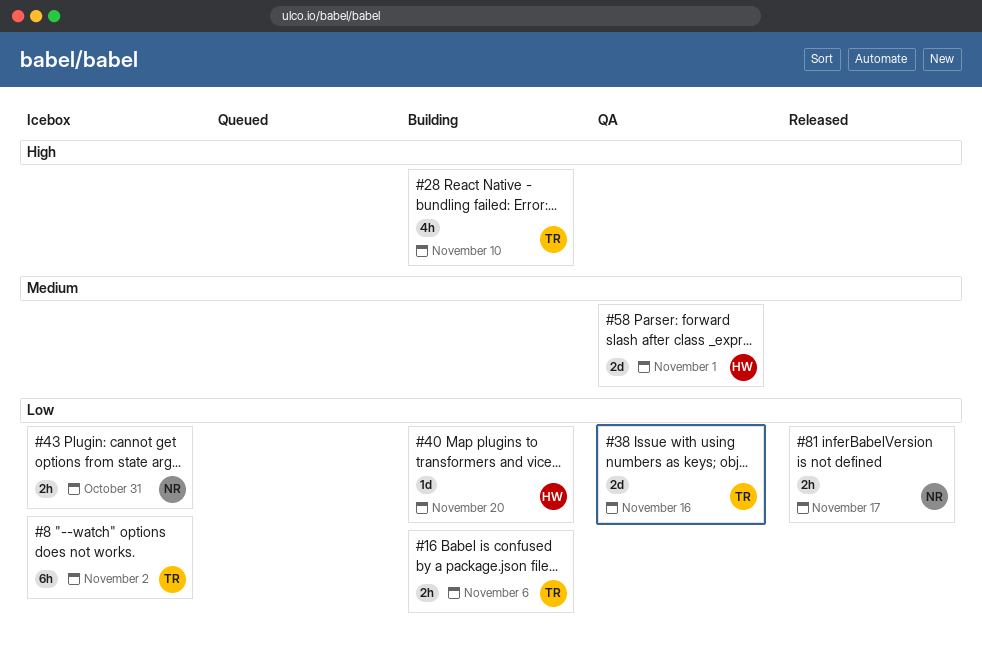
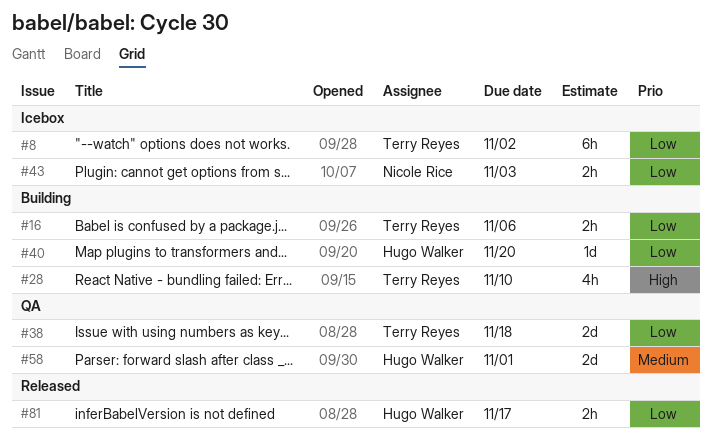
#38, due: Nov 16 -> Nov 18
#43, due: Oct 31 -> Nov 3
#81, owner: Nicole Rice -> Hugo Walker

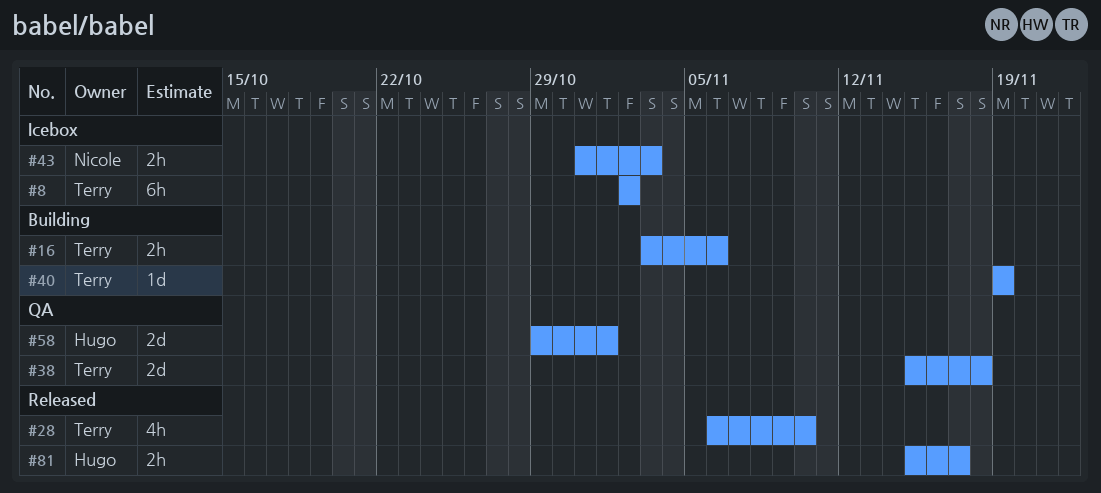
#28, status: Building -> Released
#40, owner: Hugo Walker -> Terry Reyes
#40, due: Nov 20 -> Nov 19

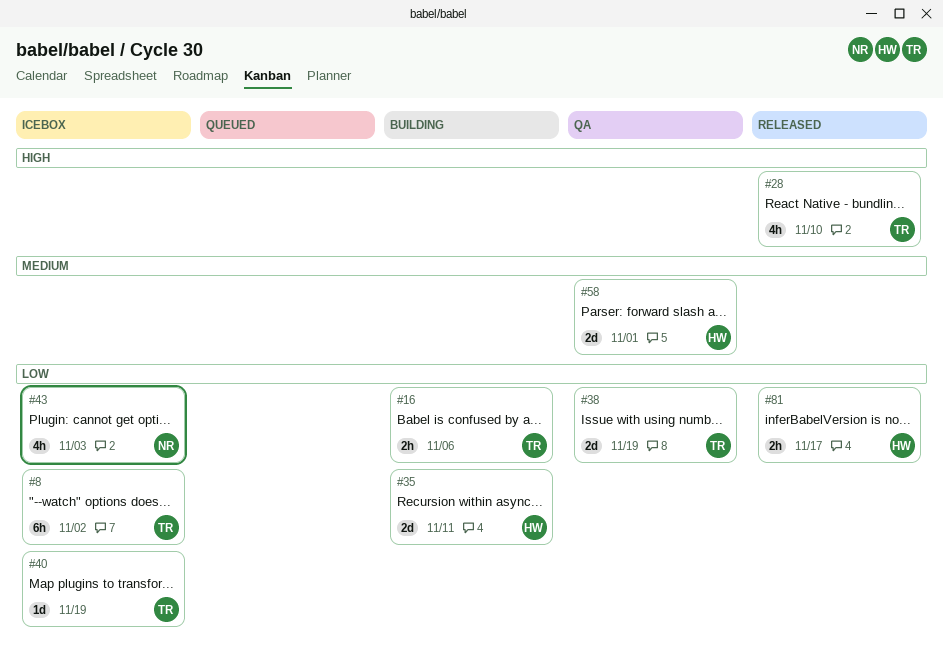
#35: none -> present
#38, due: Nov 18 -> Nov 19
#40, status: Building -> Icebox
#43, estimate: 2h -> 4h

